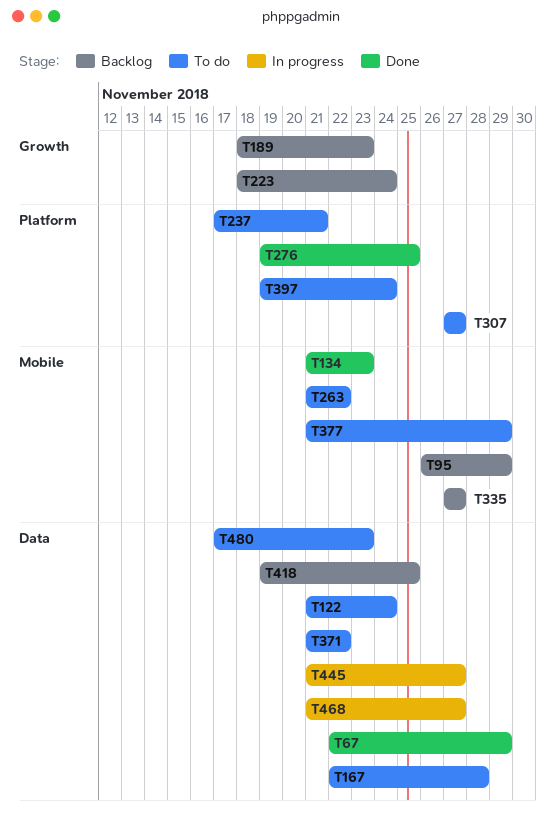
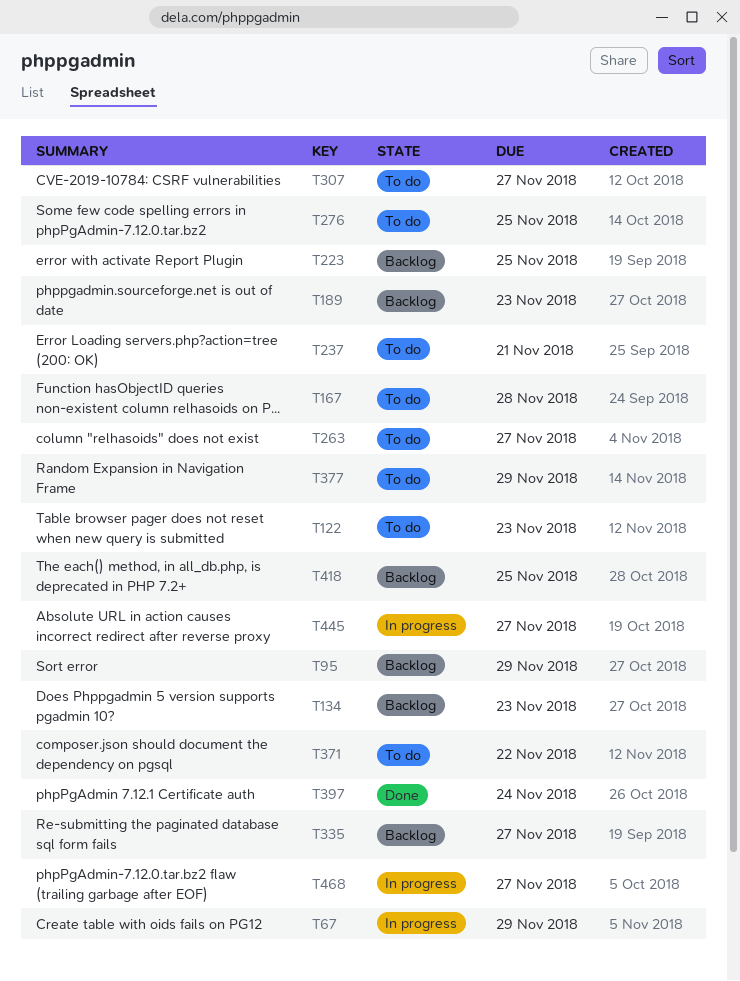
T67, status: Done -> In progress
T122, due: Nov 24 -> Nov 23
T134, status: Done -> Backlog
T223, due: Nov 24 -> Nov 25
T263, due: Nov 22 -> Nov 27
T276, status: Done -> To do
T397, status: To do -> Done
T480: present -> none

